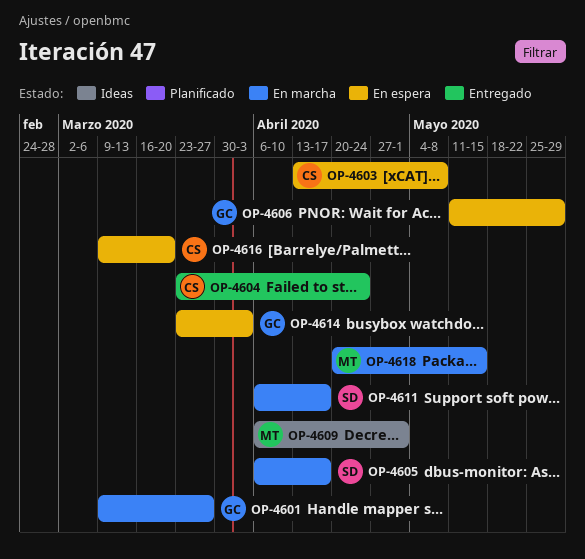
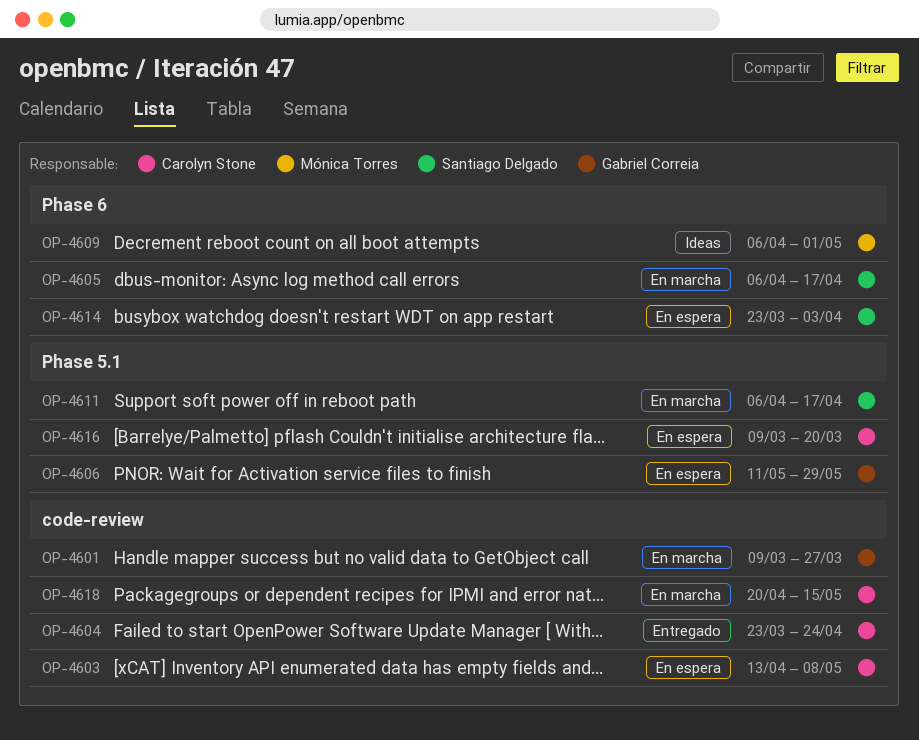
OP-4614, owner: Gabriel Correia -> Santiago Delgado
OP-4618, owner: Mónica Torres -> Carolyn Stone

